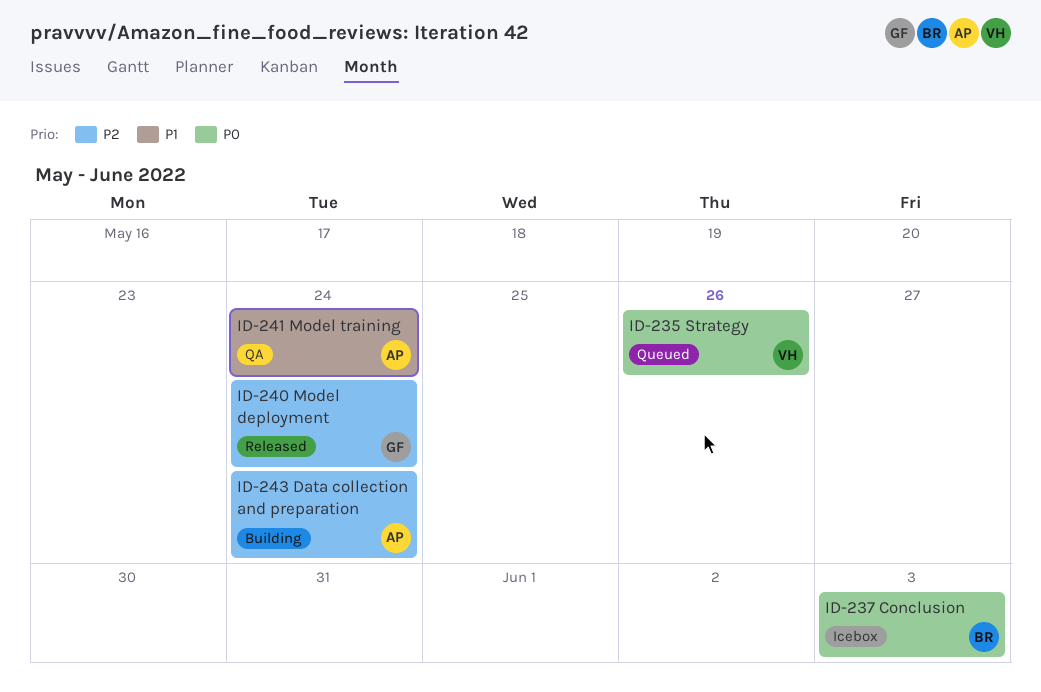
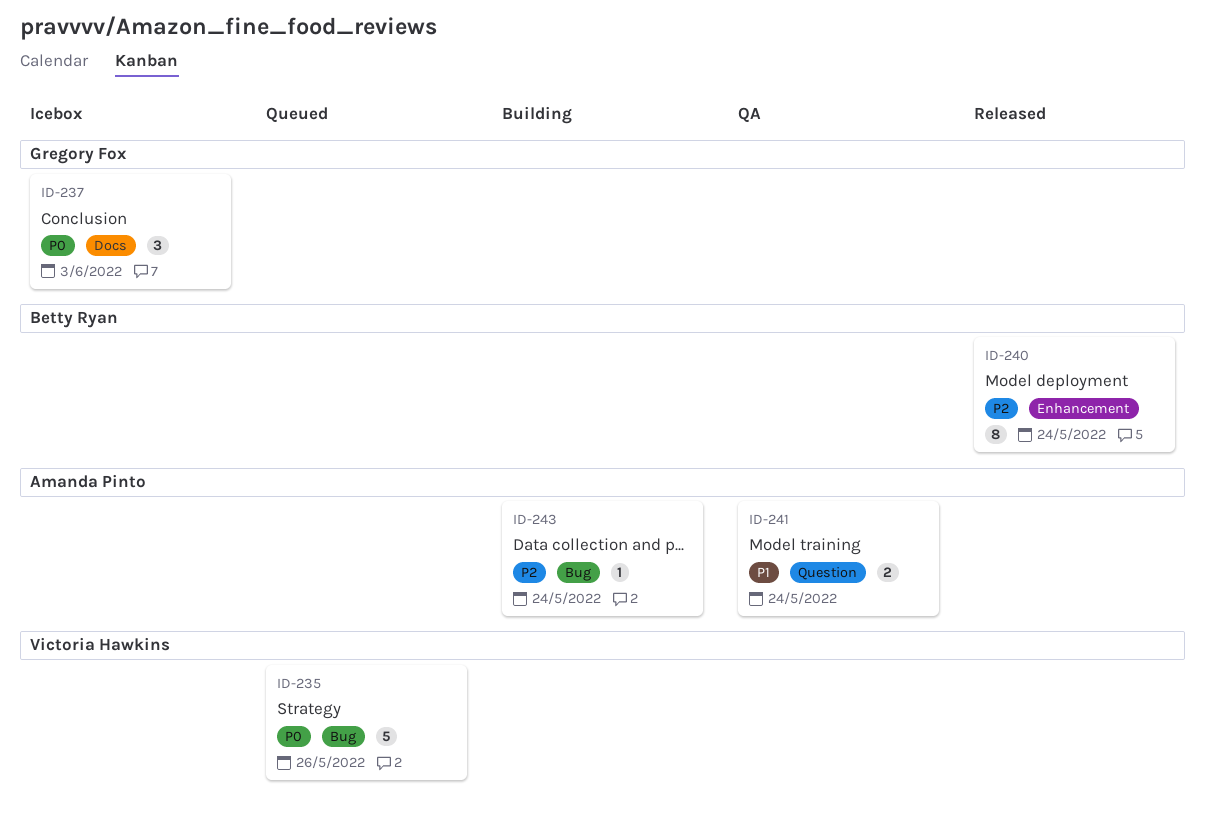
ID-237, owner: Betty Ryan -> Gregory Fox
ID-240, owner: Gregory Fox -> Betty Ryan

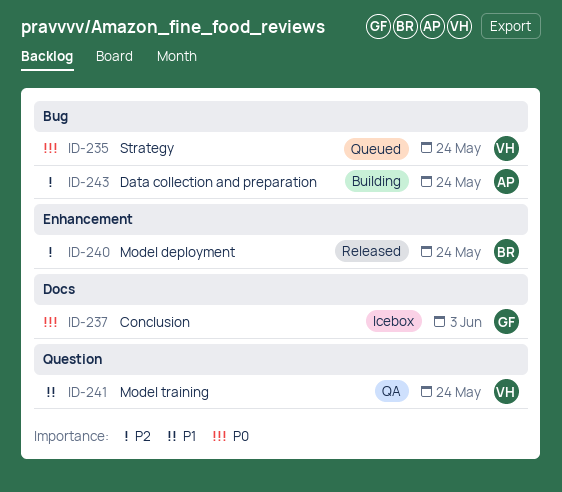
ID-235, due: May 26 -> May 24
ID-241, owner: Amanda Pinto -> Victoria Hawkins

